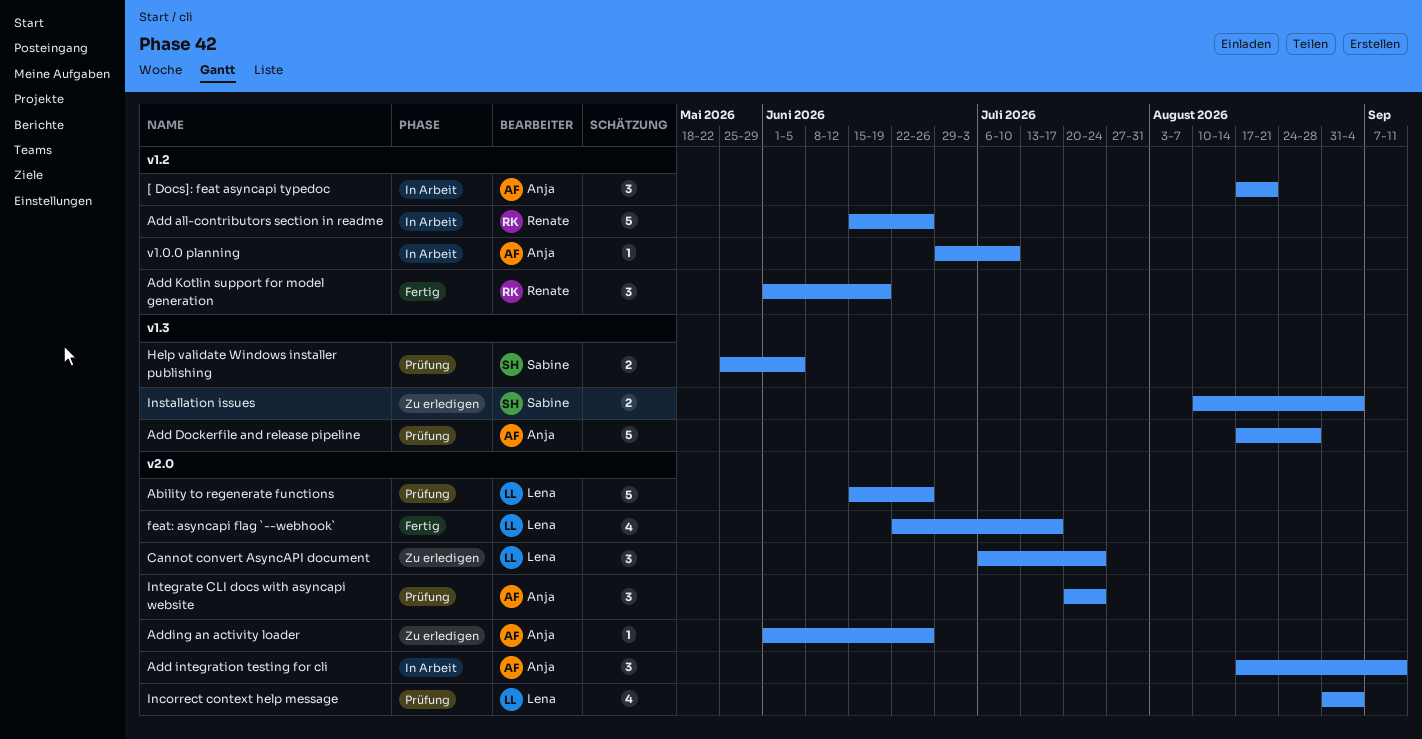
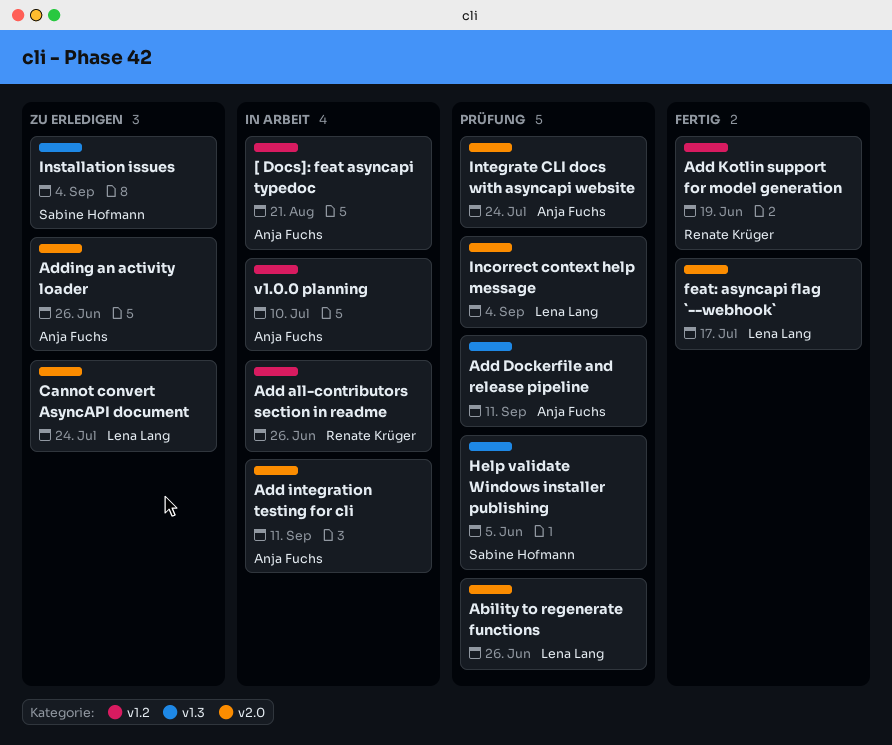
Add Dockerfile and release pipeline, due: Aug 28 -> Sep 11

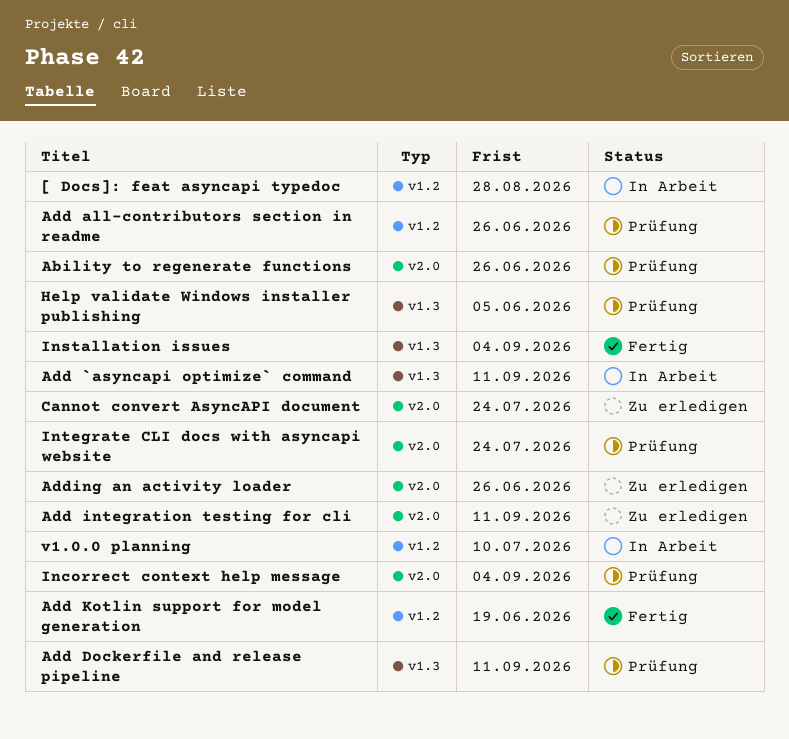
[ Docs]: feat asyncapi typedoc, due: Aug 21 -> Aug 28
Add `asyncapi optimize` command: none -> present
Add all-contributors section in readme, status: In Arbeit -> Prüfung
Add integration testing for cli, status: In Arbeit -> Zu erledigen
feat: asyncapi flag `--webhook`: present -> none
Installation issues, status: Zu erledigen -> Fertig

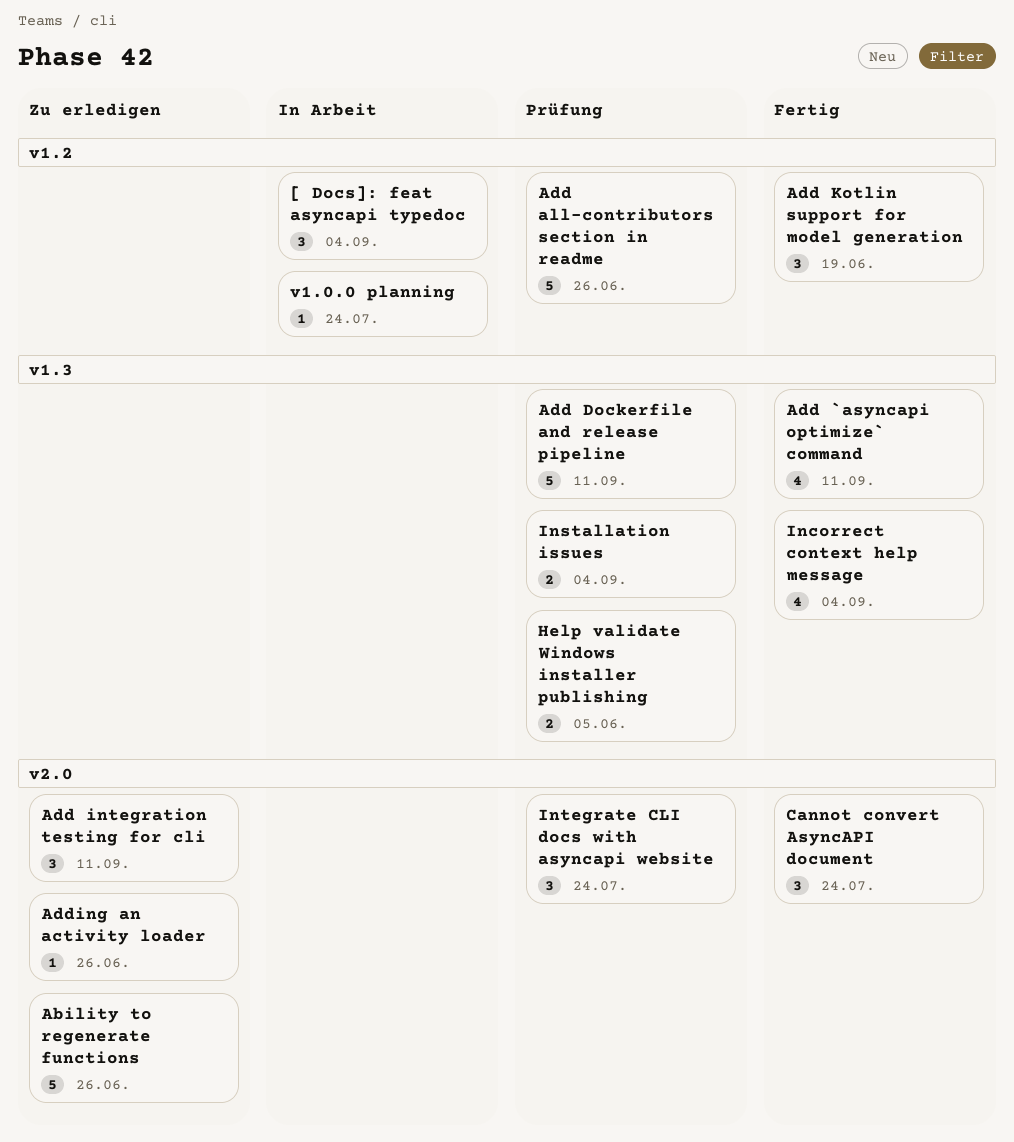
[ Docs]: feat asyncapi typedoc, due: Aug 28 -> Sep 4
Ability to regenerate functions, status: Prüfung -> Zu erledigen
Add `asyncapi optimize` command, status: In Arbeit -> Fertig
Cannot convert AsyncAPI document, status: Zu erledigen -> Fertig
Incorrect context help message, status: Prüfung -> Fertig
Incorrect context help message, label: v2.0 -> v1.3
Installation issues, status: Fertig -> Prüfung
v1.0.0 planning, due: Jul 10 -> Jul 24

